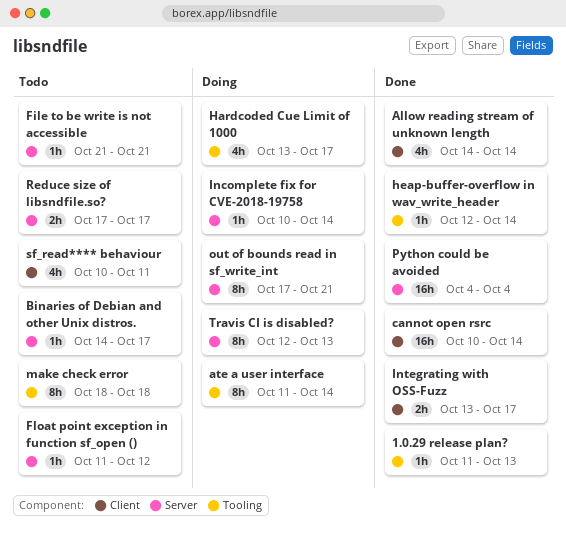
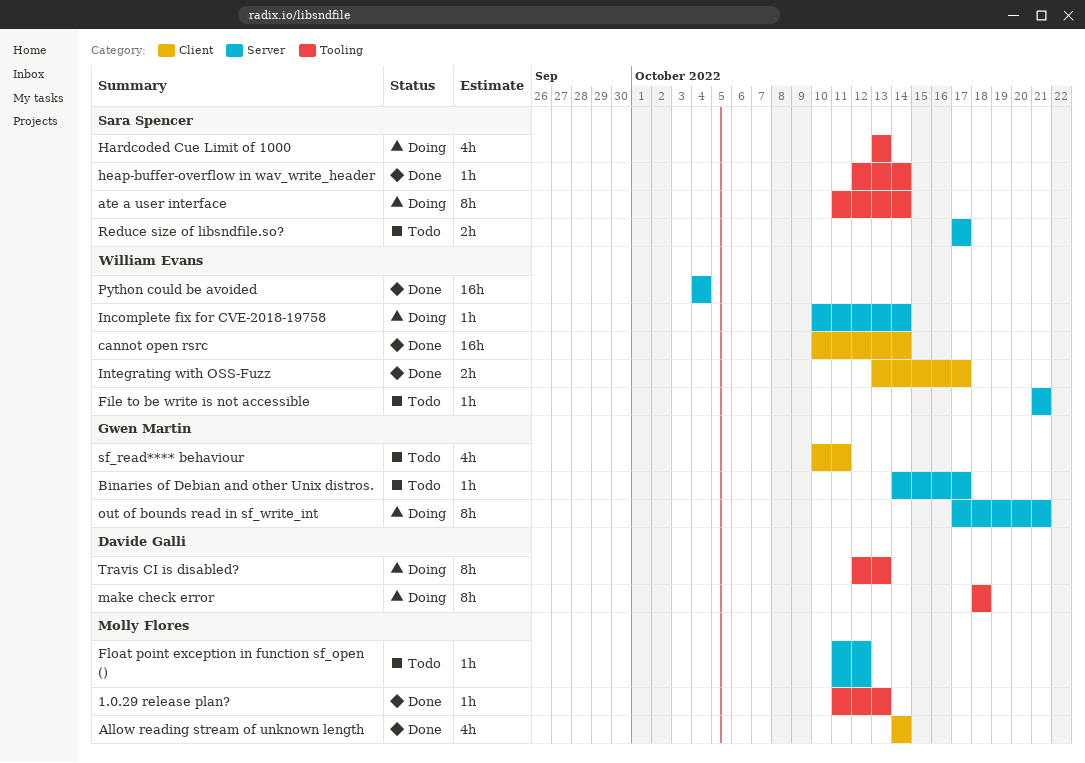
Hardcoded Cue Limit of 1000, due: Oct 17 -> Oct 13
make check error, status: Todo -> Doing
Travis CI is disabled?, label: Server -> Tooling

